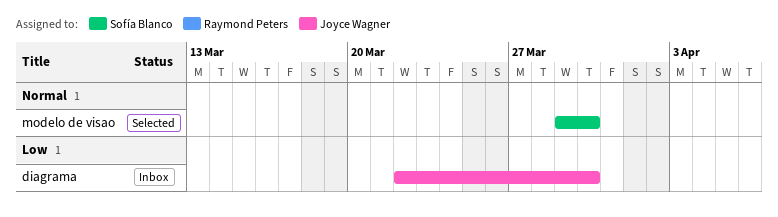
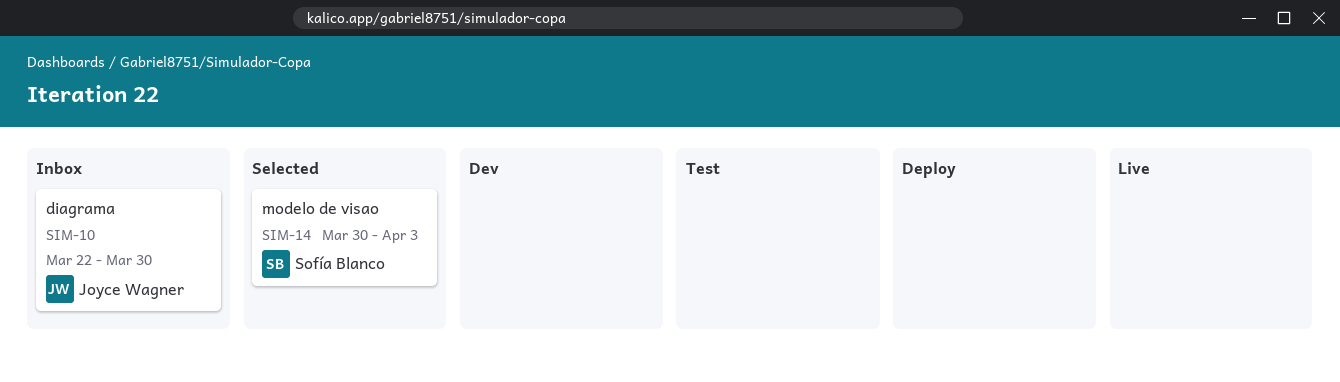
modelo de visao, start: Mar 29 -> Mar 30
modelo de visao, due: Mar 30 -> Apr 3

